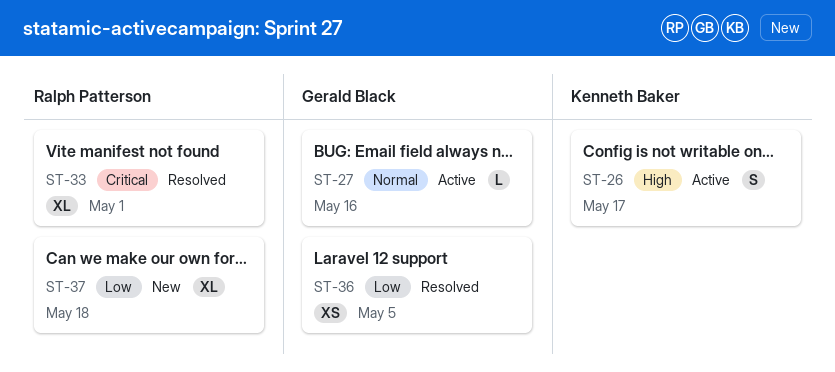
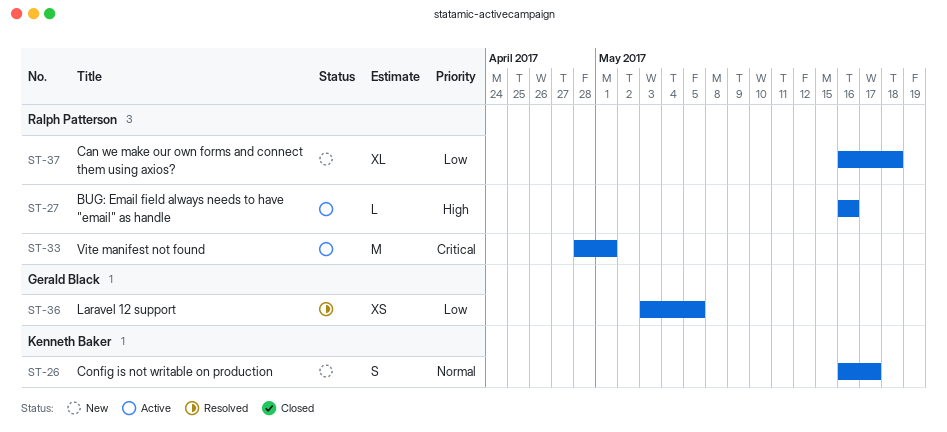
ST-26, status: Active -> New
ST-26, priority: High -> Normal
ST-27, owner: Gerald Black -> Ralph Patterson
ST-27, priority: Normal -> High
ST-33, status: Resolved -> Active
ST-33, estimate: XL -> M

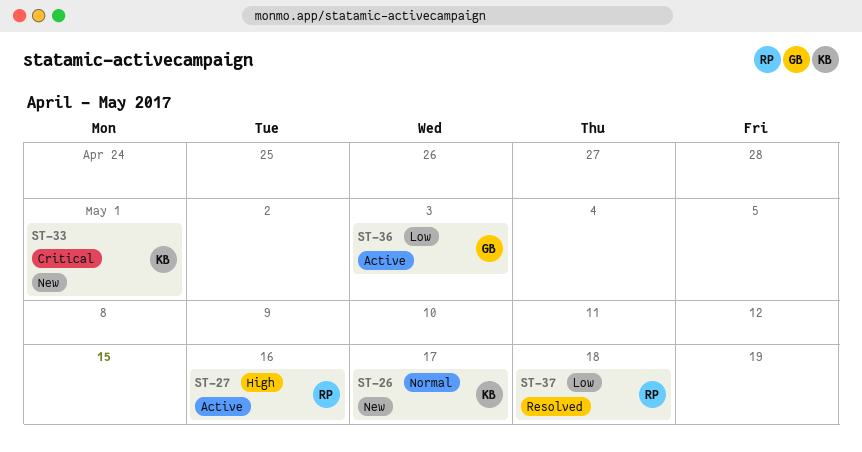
ST-33, status: Active -> New
ST-33, owner: Ralph Patterson -> Kenneth Baker
ST-36, status: Resolved -> Active
ST-36, due: May 5 -> May 3
ST-37, status: New -> Resolved

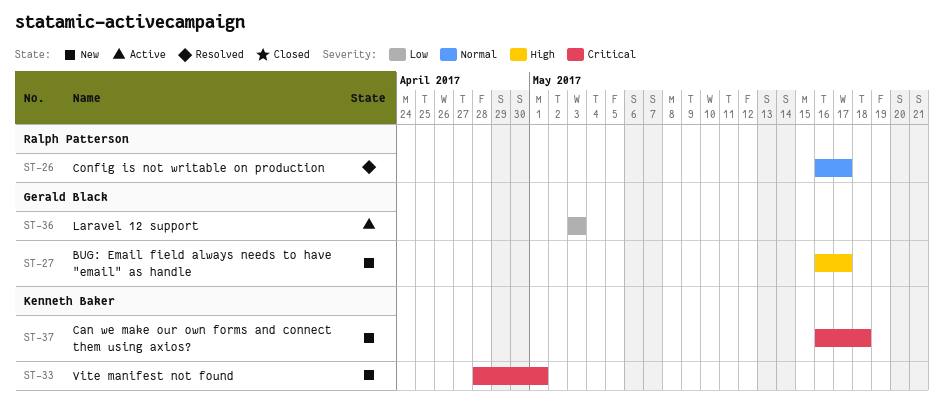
ST-26, status: New -> Resolved
ST-26, owner: Kenneth Baker -> Ralph Patterson
ST-27, status: Active -> New
ST-27, owner: Ralph Patterson -> Gerald Black
ST-27, due: May 16 -> May 17
ST-37, status: Resolved -> New
ST-37, owner: Ralph Patterson -> Kenneth Baker
ST-37, priority: Low -> Critical

